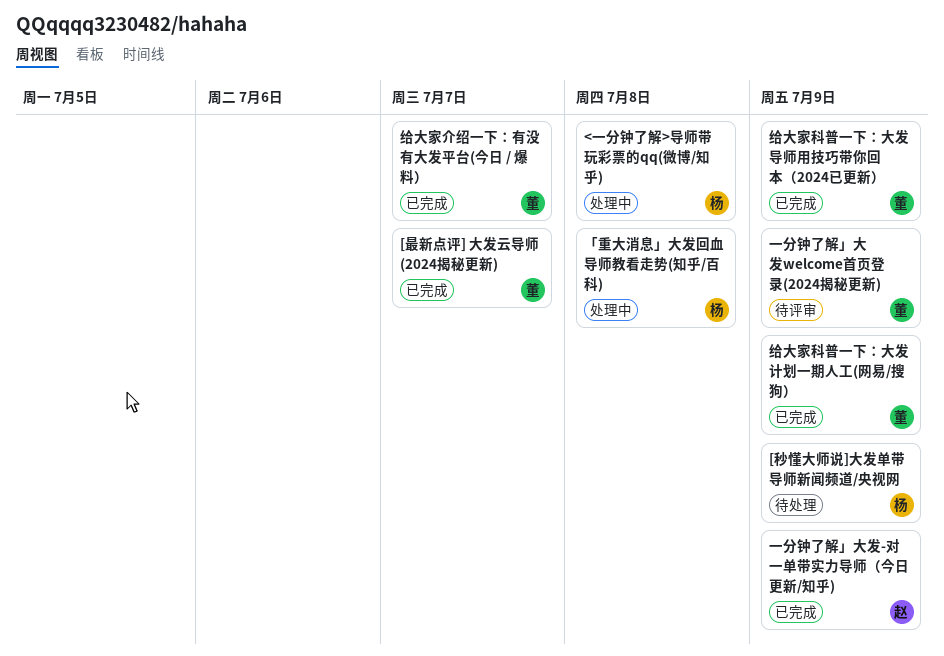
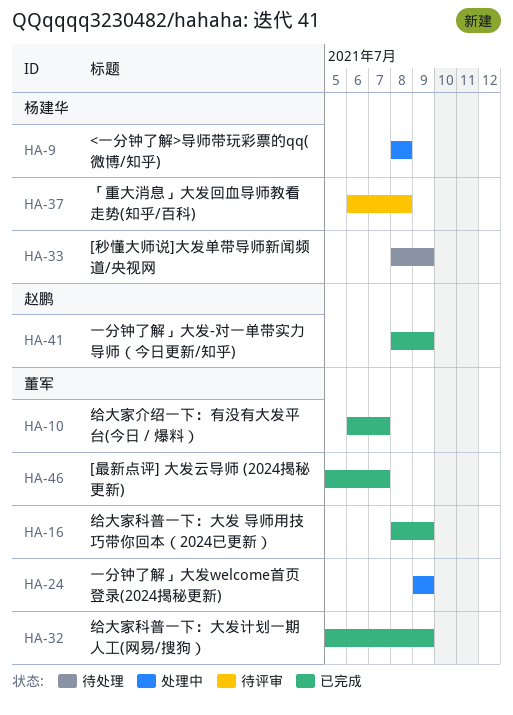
「重大消息」大发回血导师教看走势(知乎/百科), status: 处理中 -> 待评审
一分钟了解」大发welcome首页登录(2024揭秘更新), status: 待评审 -> 处理中

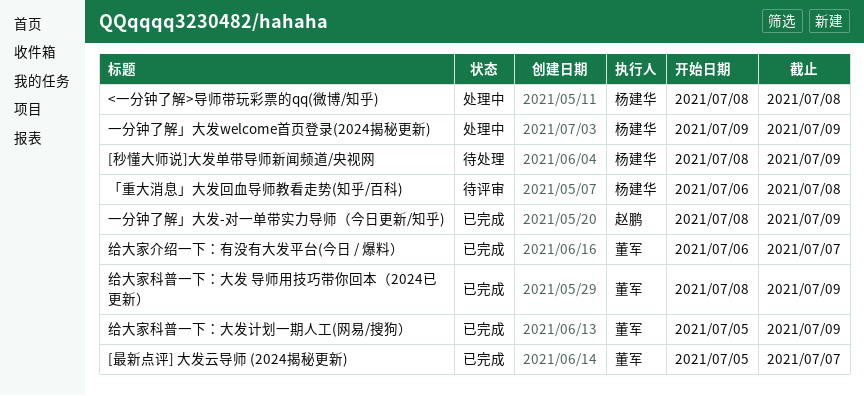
一分钟了解」大发welcome首页登录(2024揭秘更新), owner: 董军 -> 杨建华

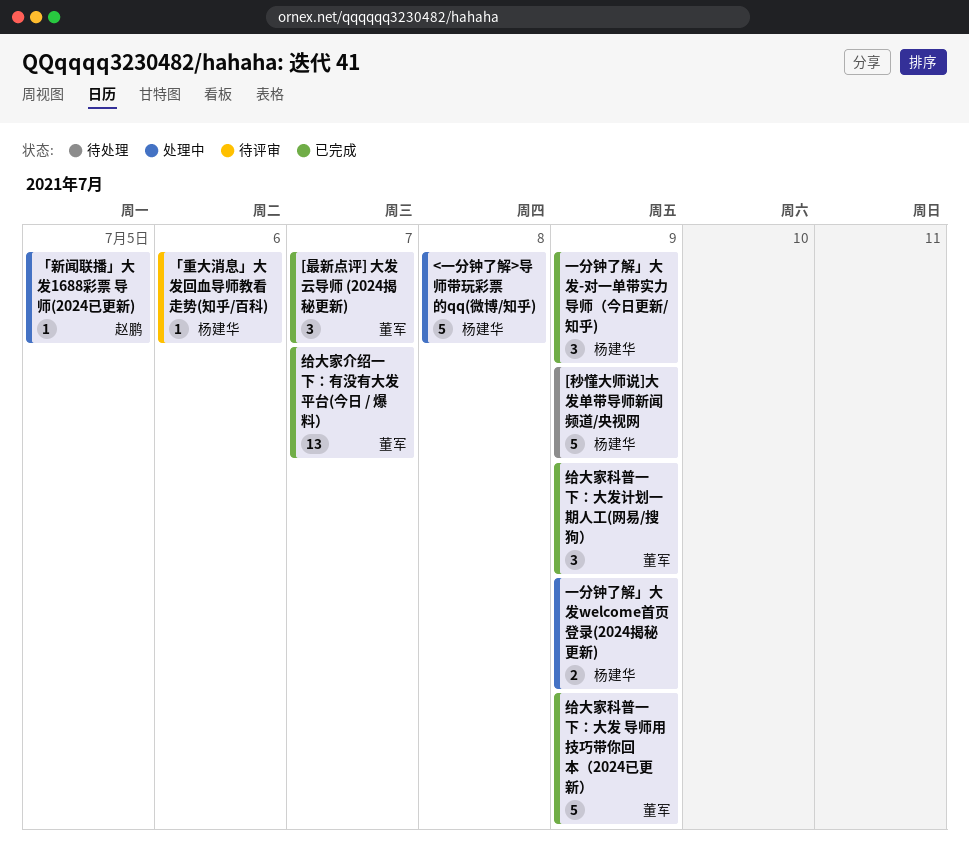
「新闻联播」大发1688彩票 导师(2024已更新): none -> present
「重大消息」大发回血导师教看走势(知乎/百科), due: Jul 8 -> Jul 6
一分钟了解」大发-对一单带实力导师（今日更新/知乎), owner: 赵鹏 -> 杨建华

